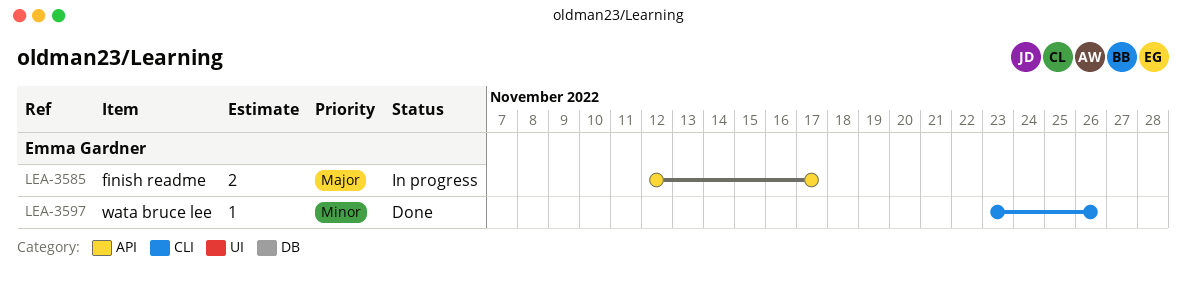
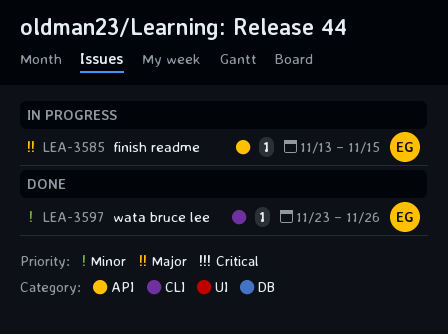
LEA-3585, estimate: 2 -> 1
LEA-3585, start: Nov 12 -> Nov 13
LEA-3585, due: Nov 17 -> Nov 15

